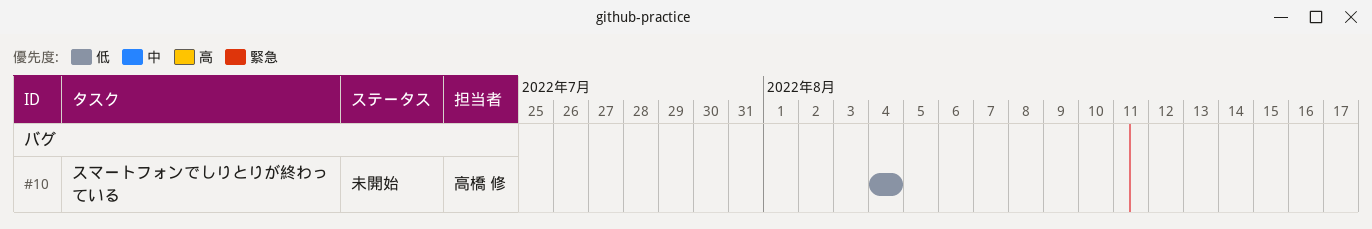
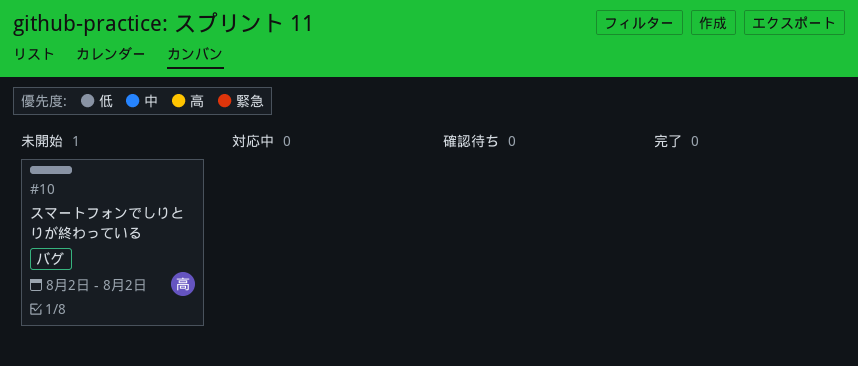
#10, start: Aug 4 -> Aug 2
#10, due: Aug 4 -> Aug 2

